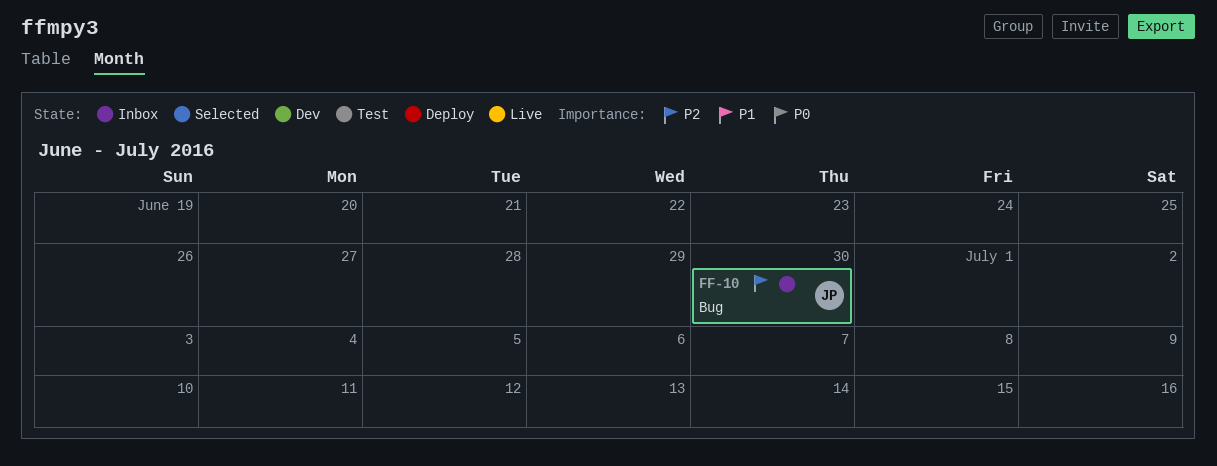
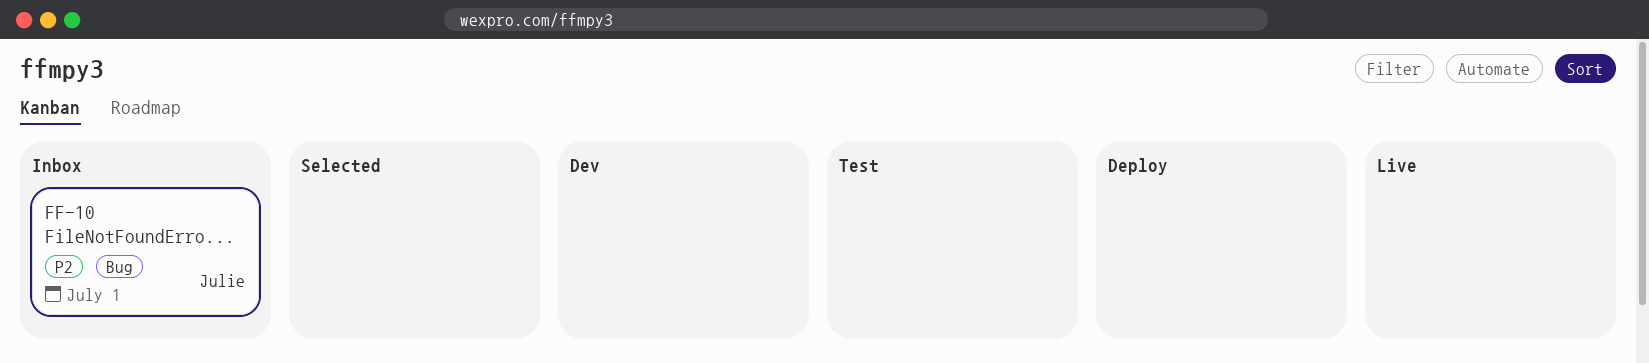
FF-10, due: Jun 30 -> Jul 1

